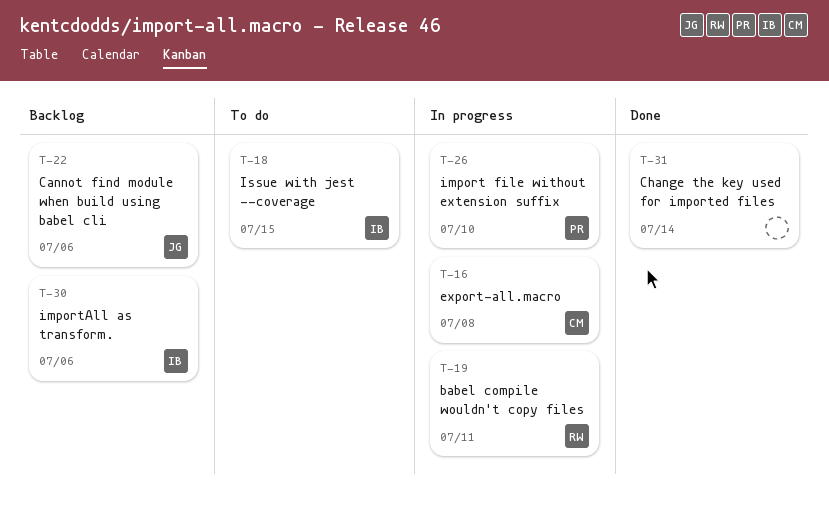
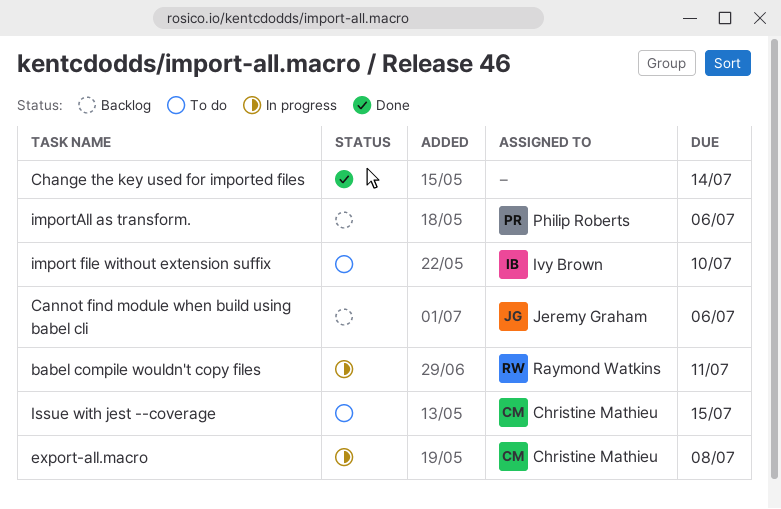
import file without extension suffix, status: In progress -> To do
import file without extension suffix, owner: Philip Roberts -> Ivy Brown
importAll as transform., owner: Ivy Brown -> Philip Roberts
Issue with jest --coverage, owner: Ivy Brown -> Christine Mathieu

